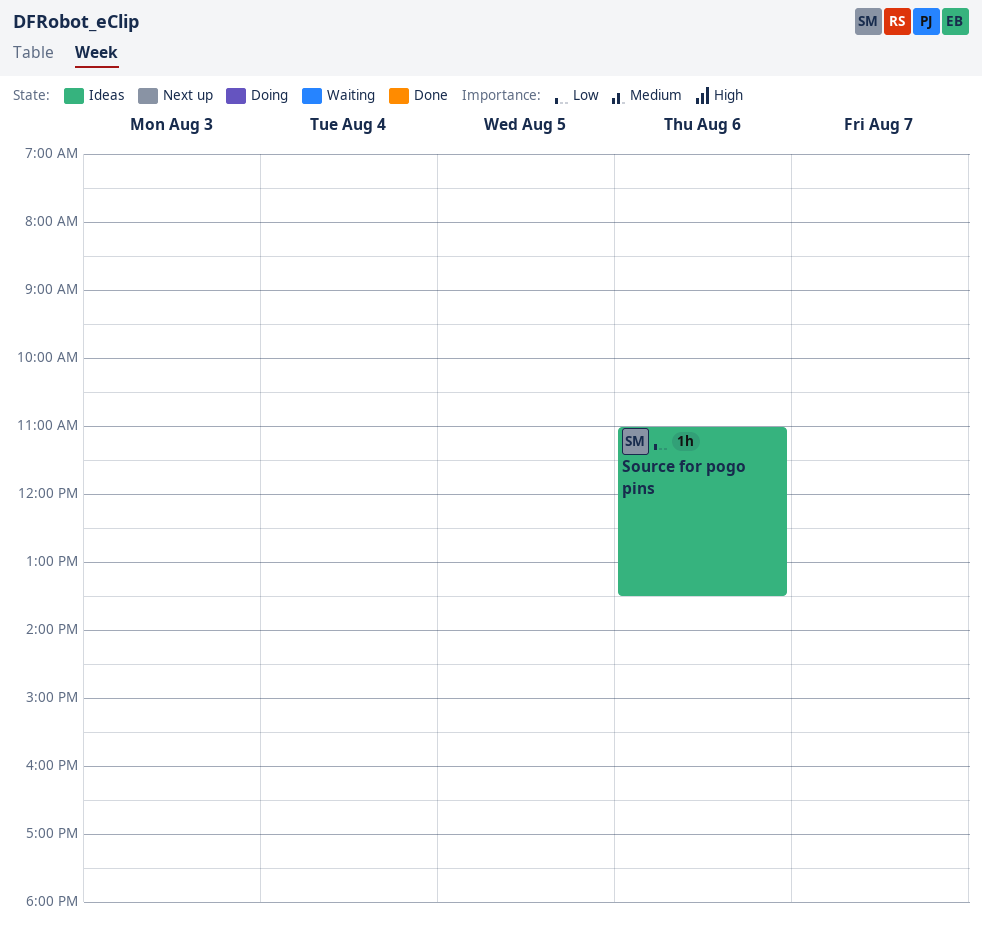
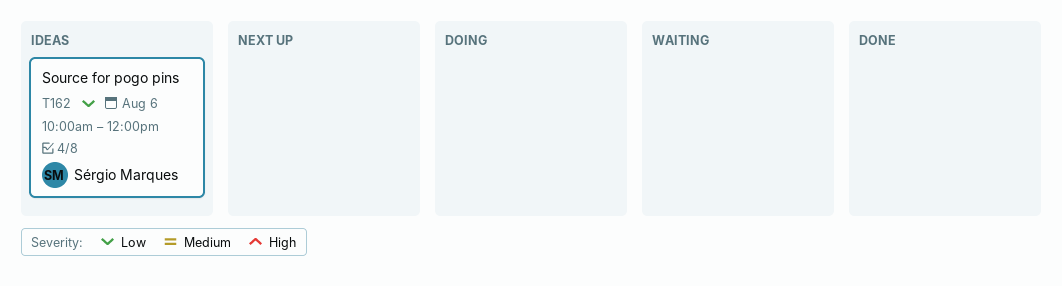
Source for pogo pins, begins: 11:00 -> 10:00
Source for pogo pins, ends: 13:30 -> 12:00

